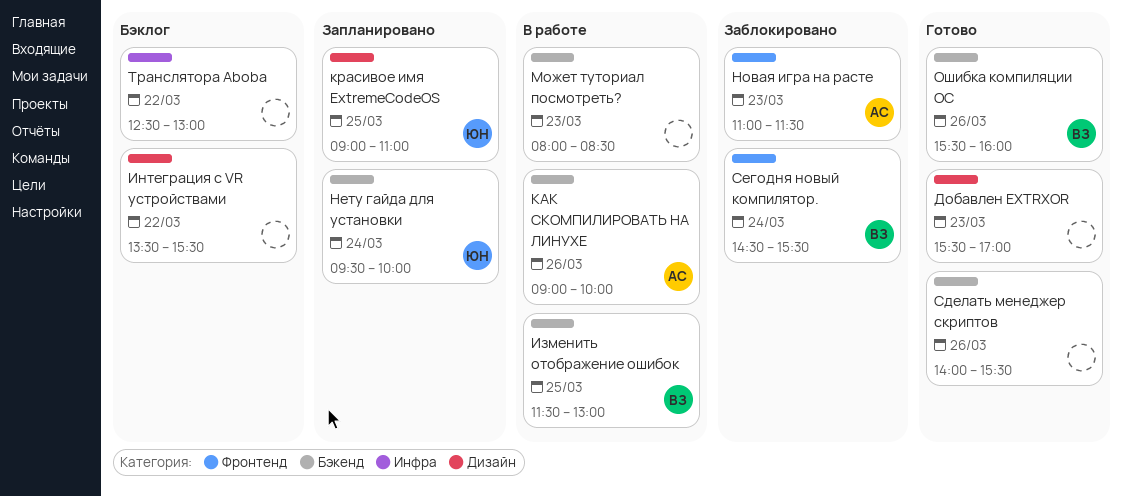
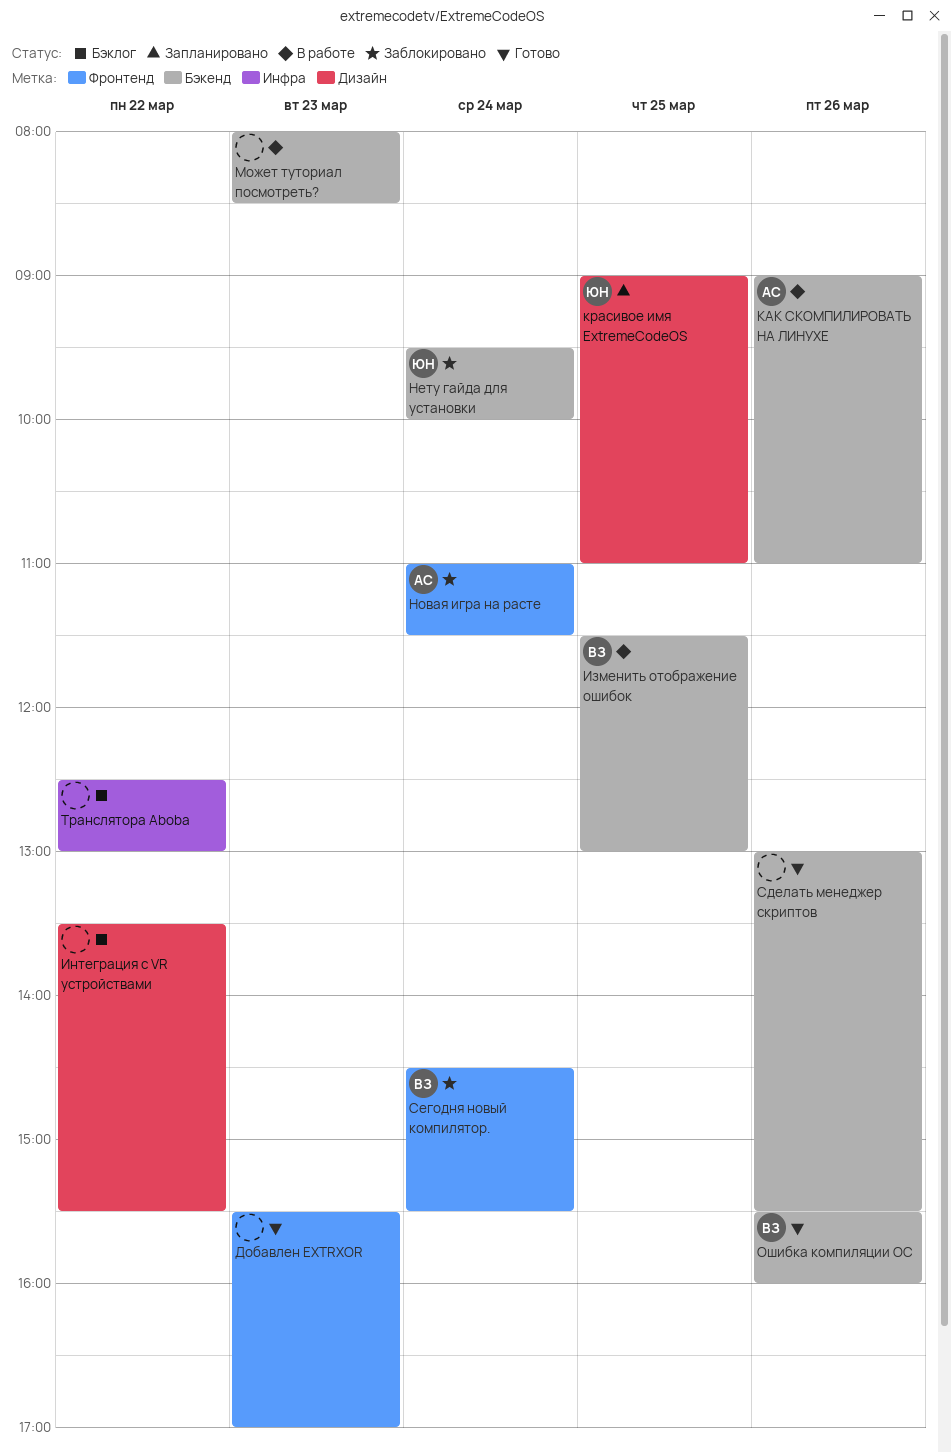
Добавлен EXTRXOR, label: Дизайн -> Фронтенд
КАК СКОМПИЛИРОВАТЬ НА ЛИНУХЕ, ends: 10:00 -> 11:00
Нету гайда для установки, status: Запланировано -> Заблокировано
Новая игра на расте, day: Mar 23 -> Mar 24
Сделать менеджер скриптов, begins: 14:00 -> 13:00

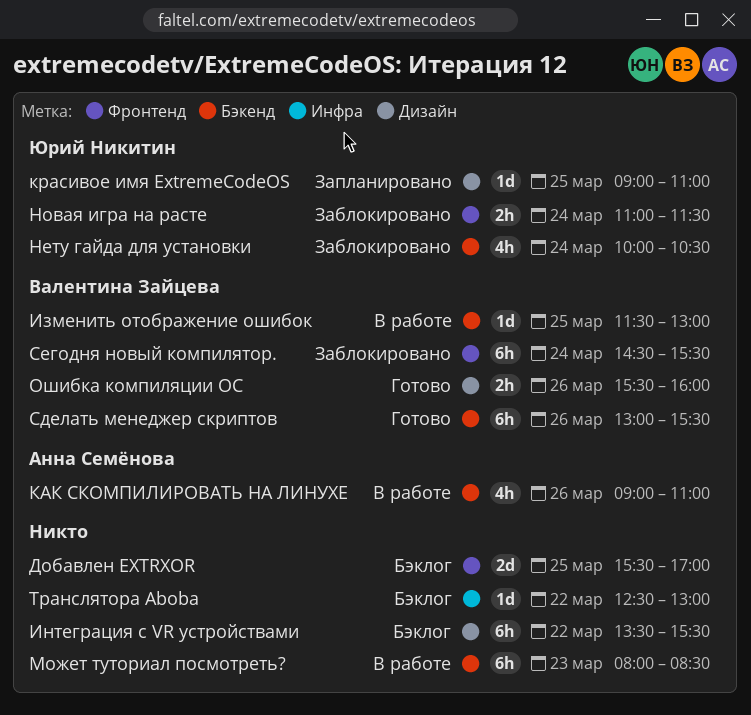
Добавлен EXTRXOR, status: Готово -> Бэклог
Добавлен EXTRXOR, day: Mar 23 -> Mar 25
Нету гайда для установки, begins: 09:30 -> 10:00
Нету гайда для установки, ends: 10:00 -> 10:30
Новая игра на расте, owner: Анна Семёнова -> Юрий Никитин
Ошибка компиляции ОС, label: Бэкенд -> Дизайн
Сделать менеджер скриптов, owner: none -> Валентина Зайцева

